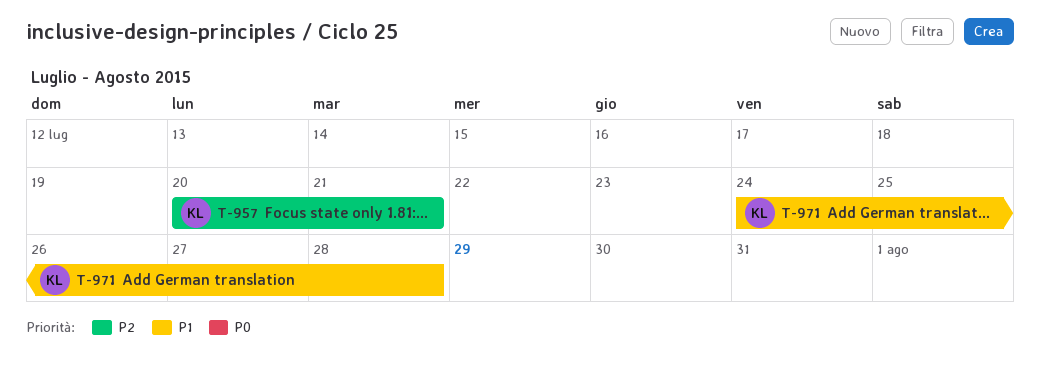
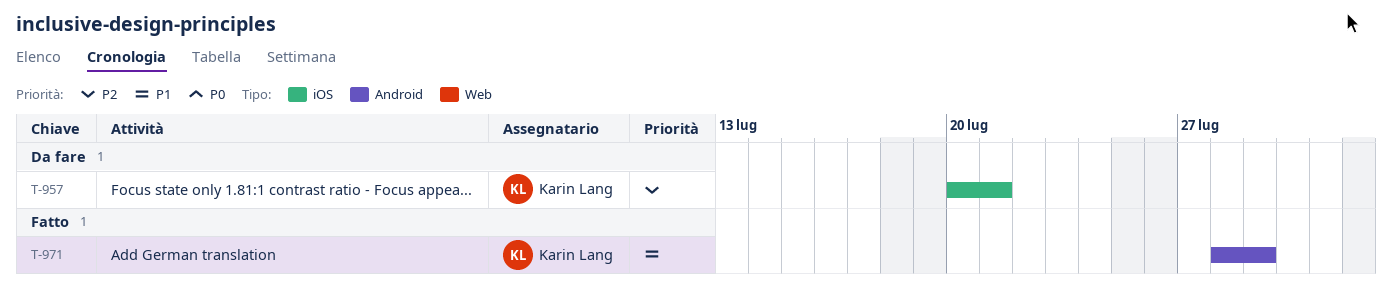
T-971, start: Jul 24 -> Jul 28
T-971, due: Jul 28 -> Jul 29

